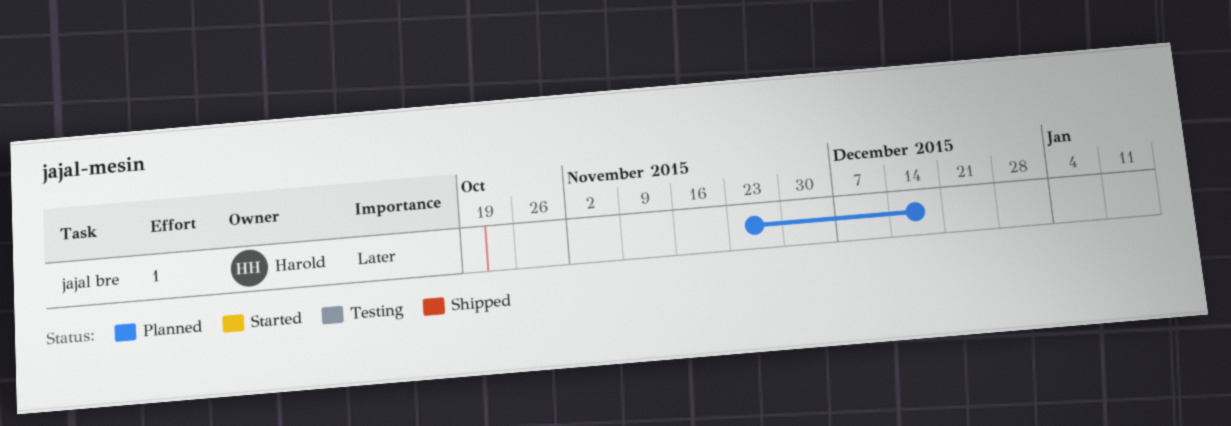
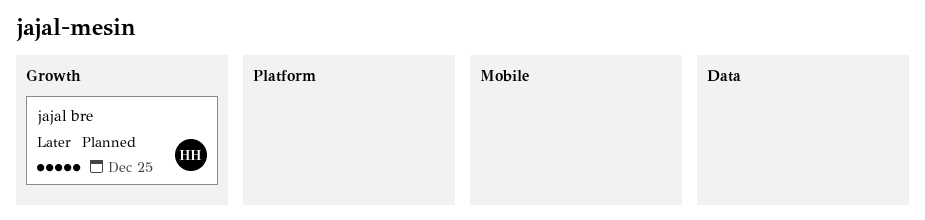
jajal bre, estimate: 1 -> 5
jajal bre, due: Dec 18 -> Dec 25

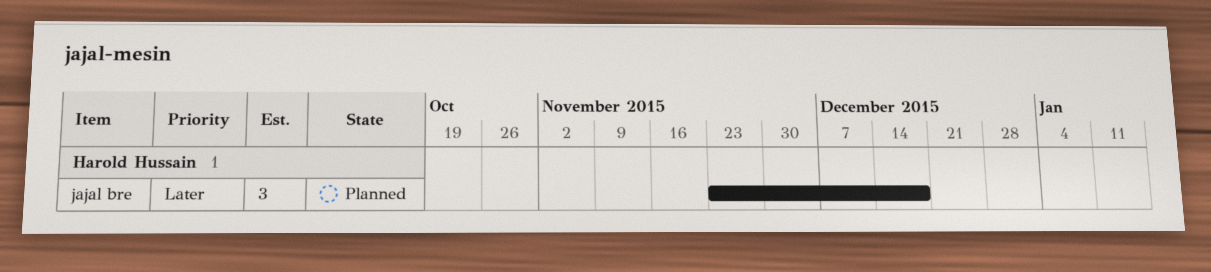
jajal bre, estimate: 5 -> 3
jajal bre, due: Dec 25 -> Dec 18

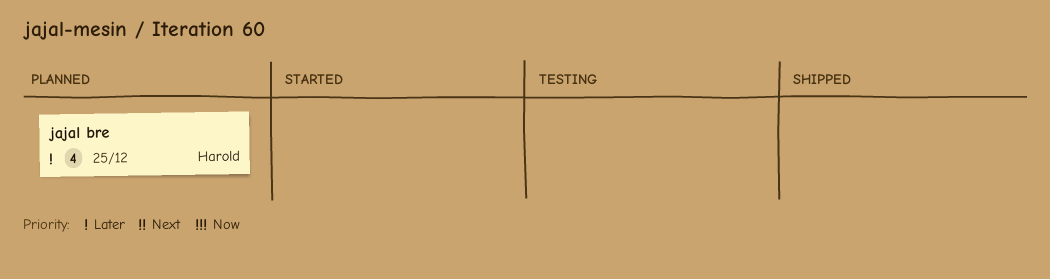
jajal bre, estimate: 3 -> 4
jajal bre, due: Dec 18 -> Dec 25

